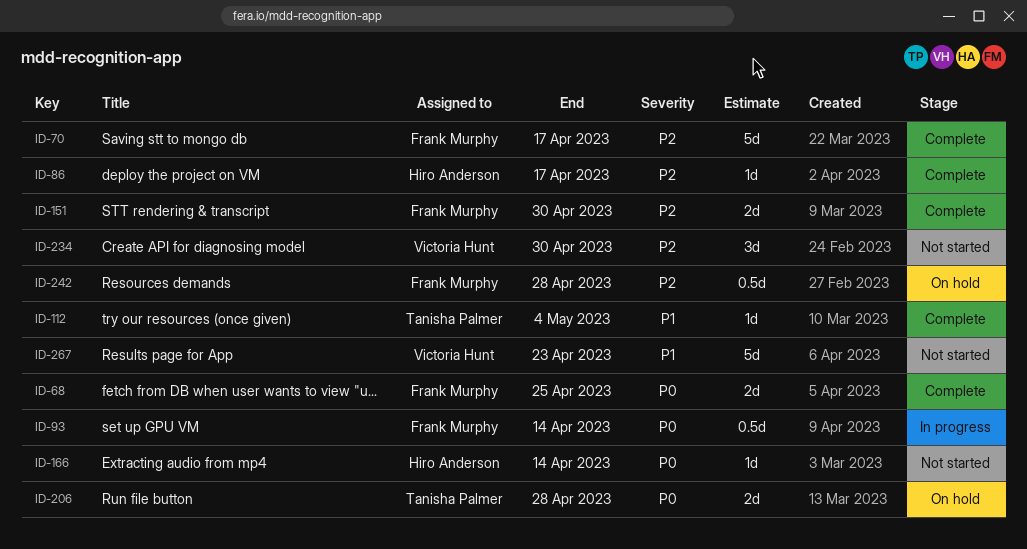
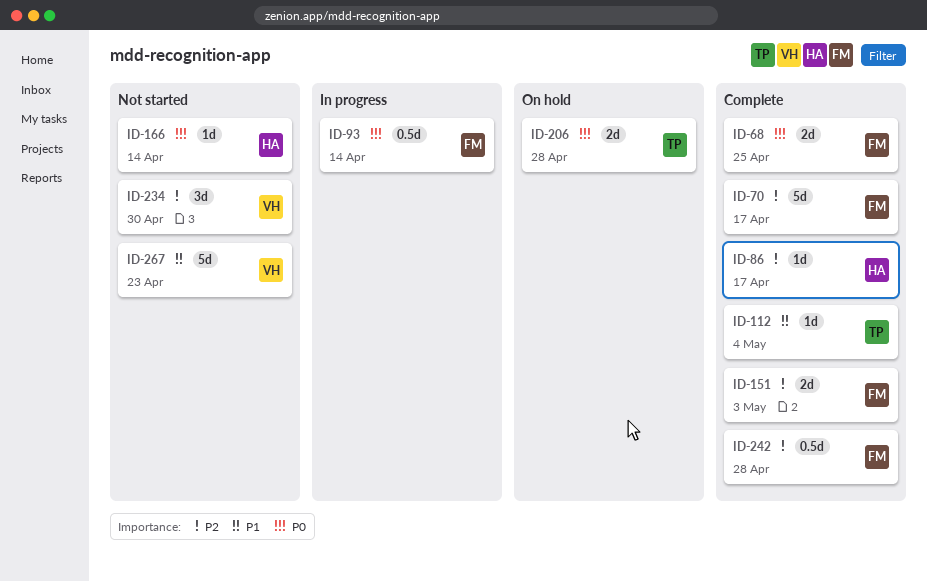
ID-151, due: Apr 30 -> May 3
ID-242, status: On hold -> Complete

